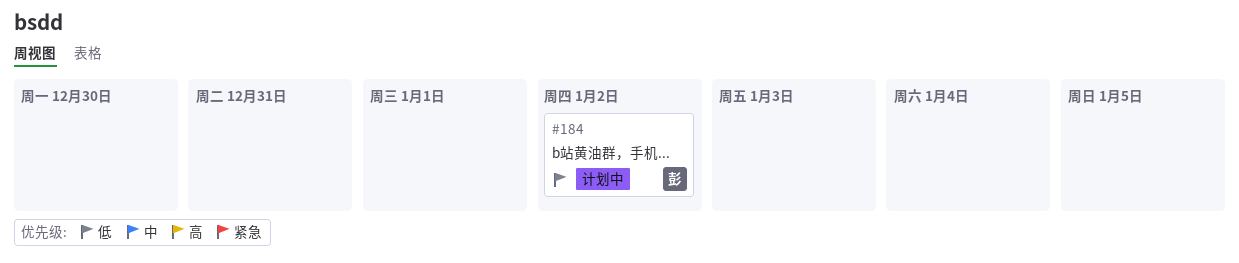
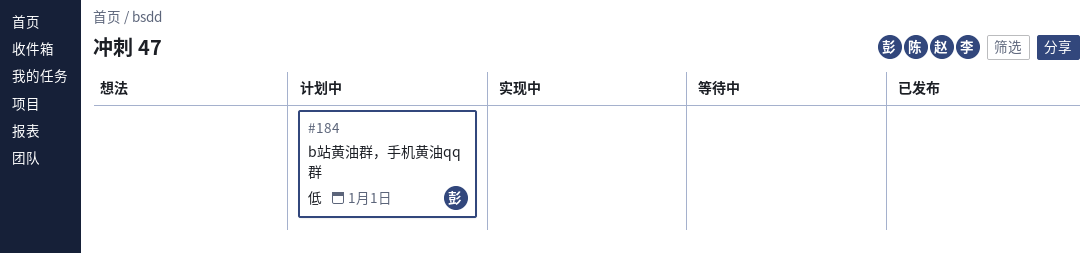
#184, due: Jan 2 -> Jan 1

